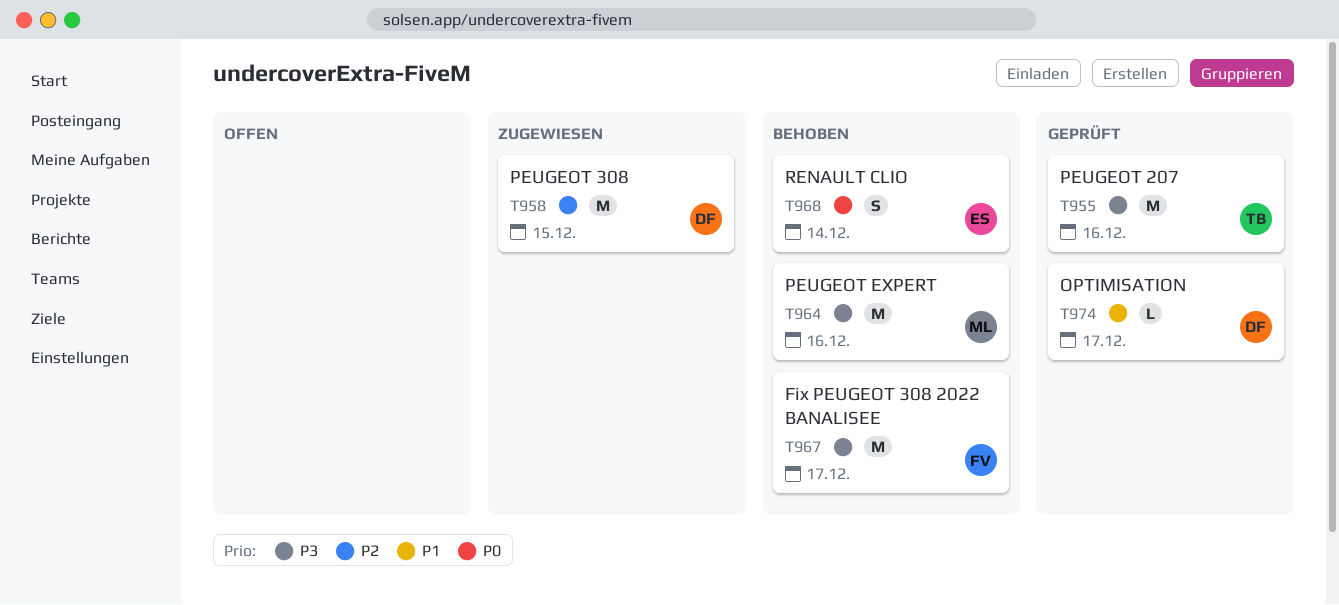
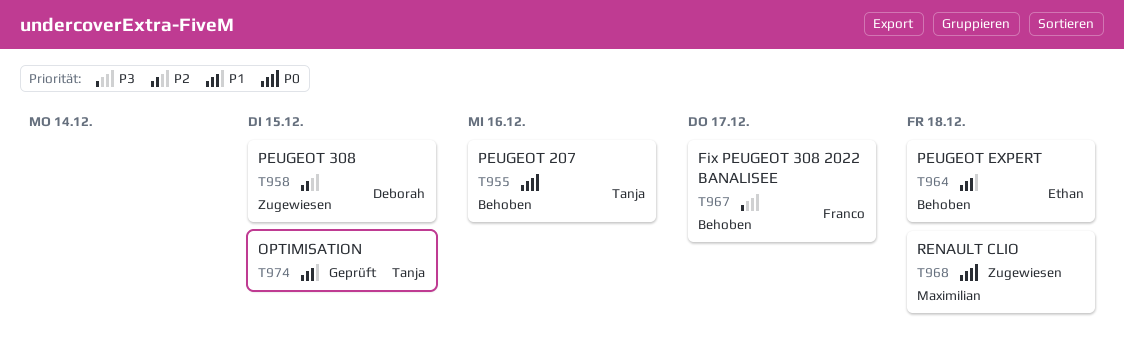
T955, status: Geprüft -> Behoben
T955, priority: P3 -> P0
T964, owner: Maximilian -> Ethan
T964, priority: P3 -> P1
T964, due: Dec 16 -> Dec 18
T968, status: Behoben -> Zugewiesen
T968, owner: Ethan -> Maximilian
T968, due: Dec 14 -> Dec 18
T974, owner: Deborah -> Tanja
T974, due: Dec 17 -> Dec 15

